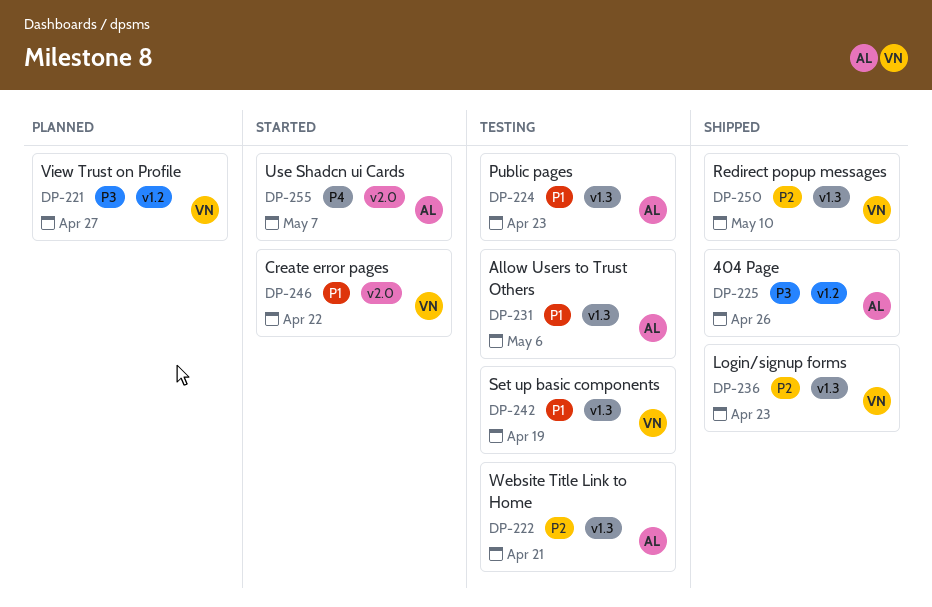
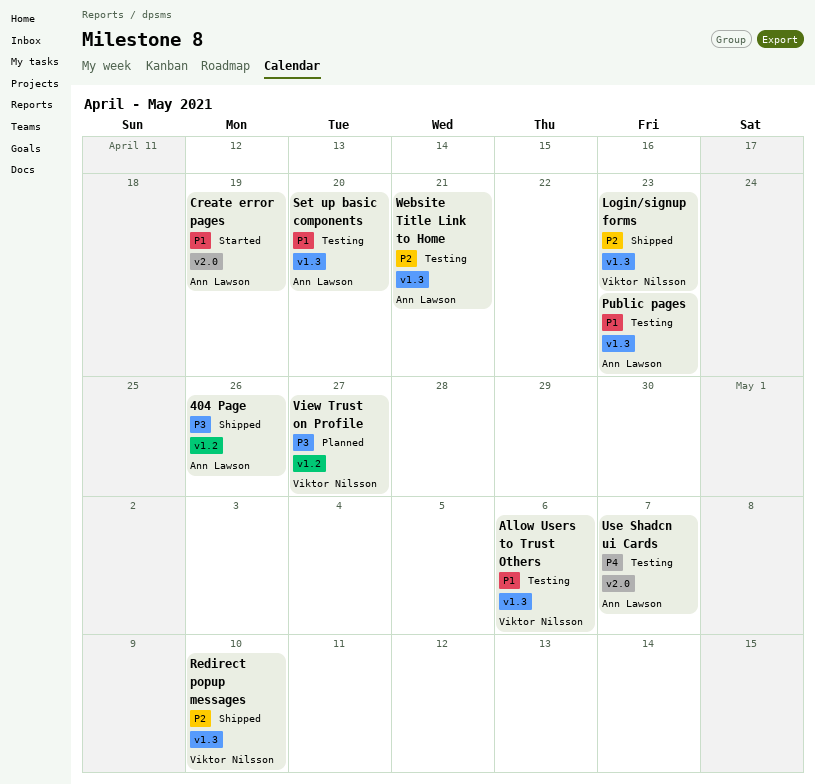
Allow Users to Trust Others, owner: Ann Lawson -> Viktor Nilsson
Create error pages, owner: Viktor Nilsson -> Ann Lawson
Create error pages, due: Apr 22 -> Apr 19
Set up basic components, owner: Viktor Nilsson -> Ann Lawson
Set up basic components, due: Apr 19 -> Apr 20
Use Shadcn ui Cards, status: Started -> Testing

